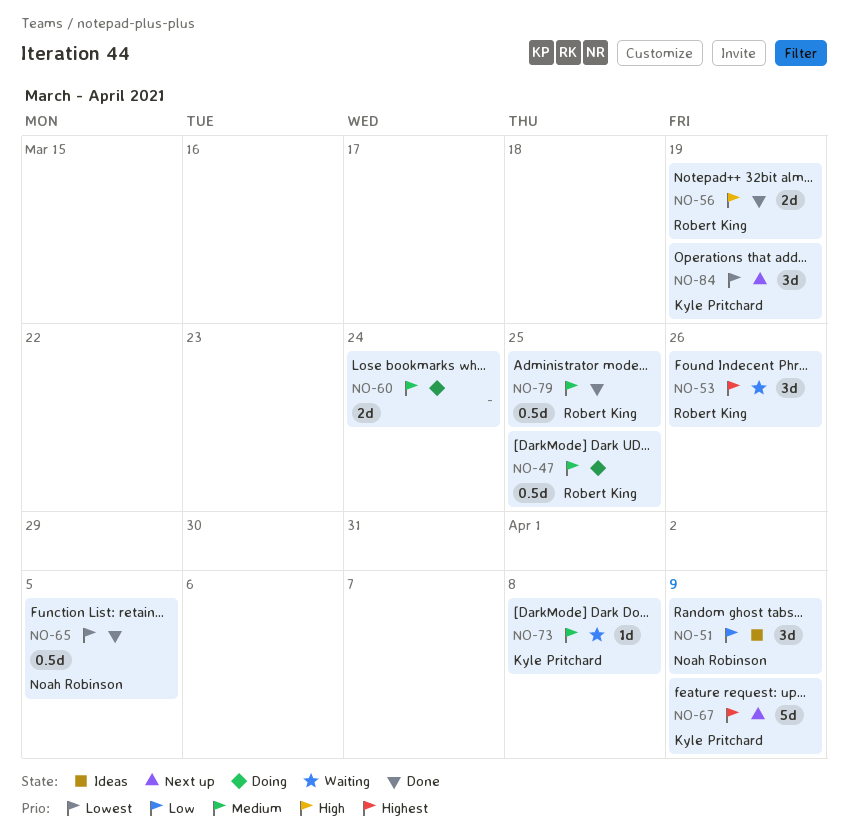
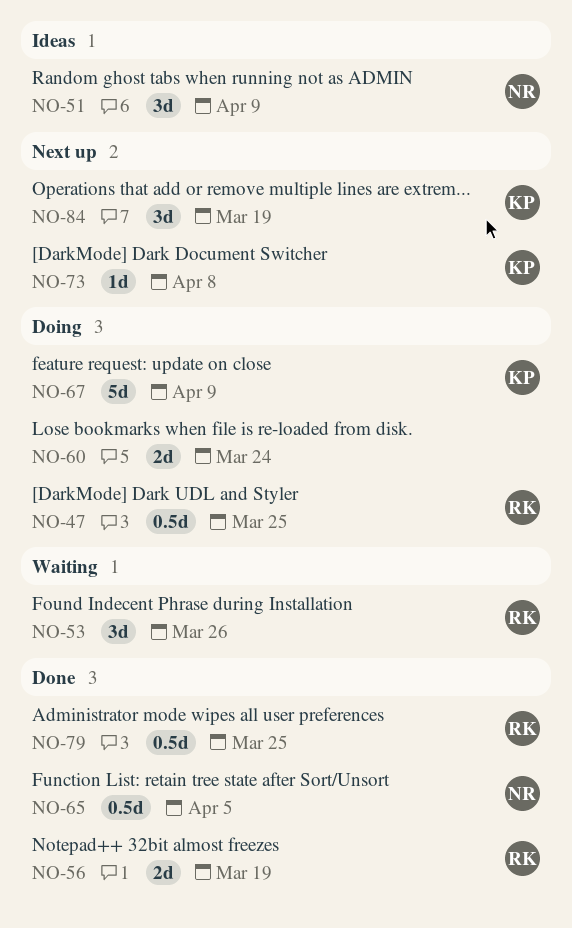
NO-67, status: Next up -> Doing
NO-73, status: Waiting -> Next up

